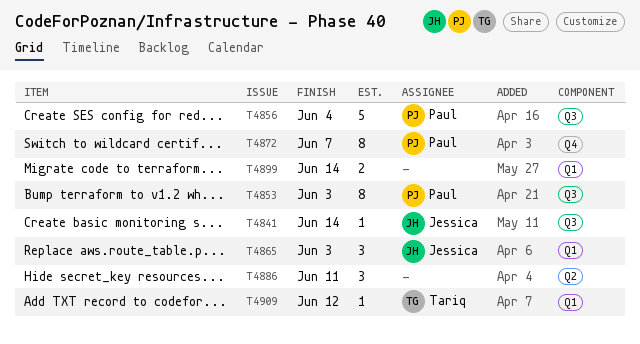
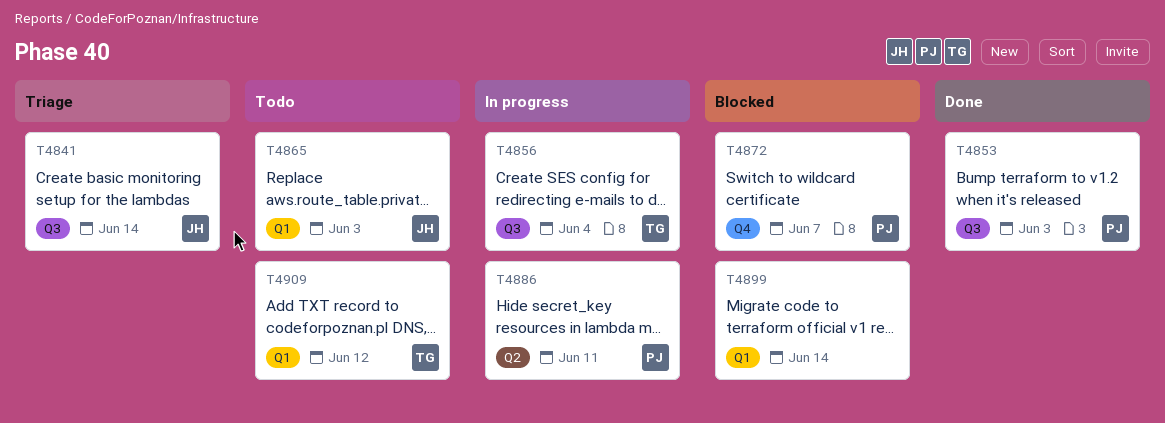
T4856, owner: Paul -> Tariq
T4886, owner: none -> Paul

